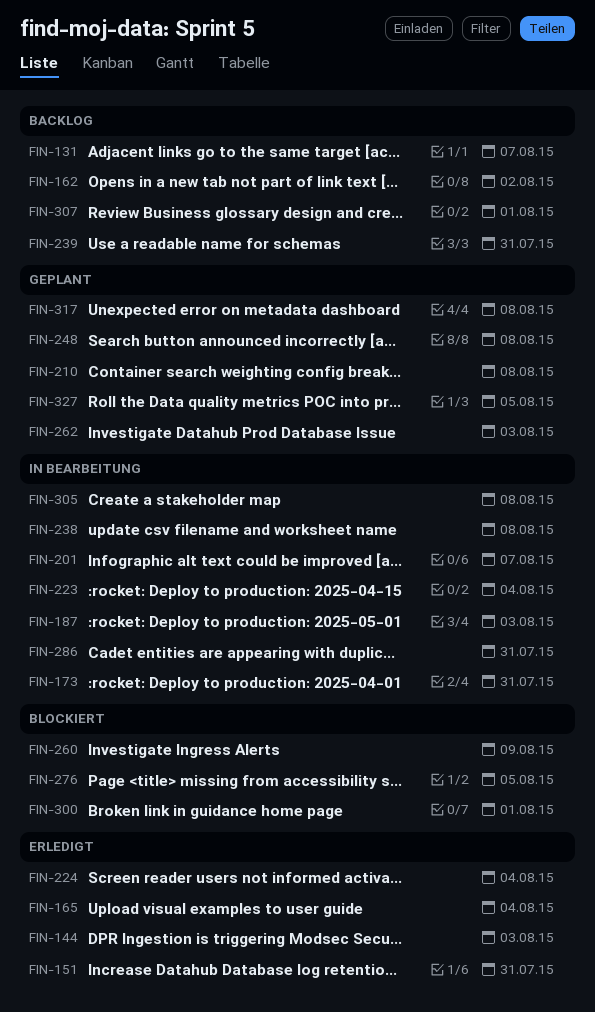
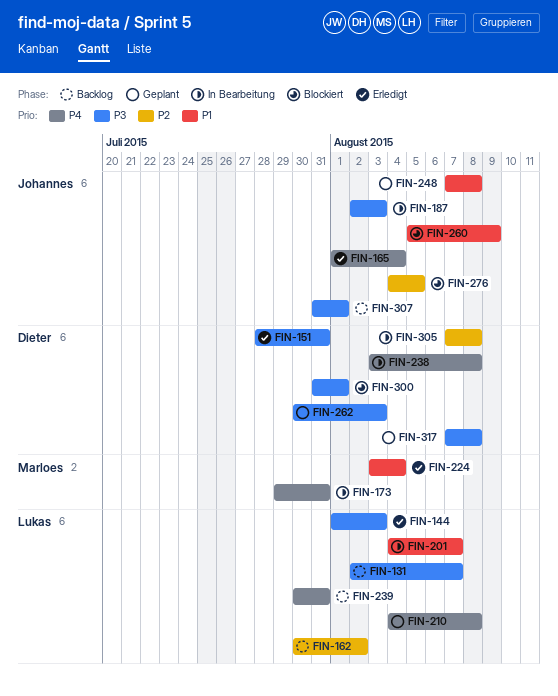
FIN-223: present -> none
FIN-286: present -> none
FIN-327: present -> none

